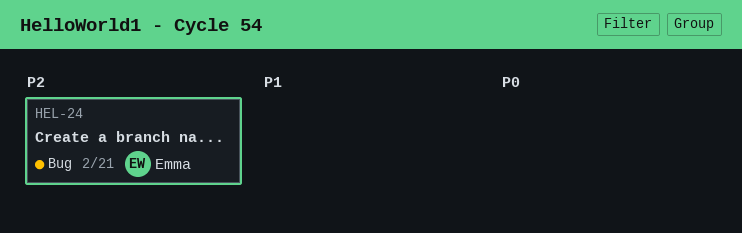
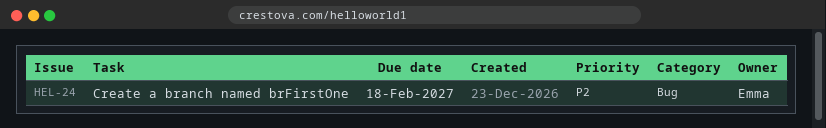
HEL-24, due: Feb 21 -> Feb 18

